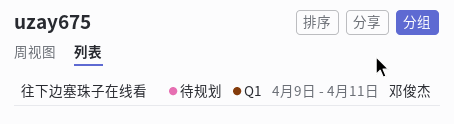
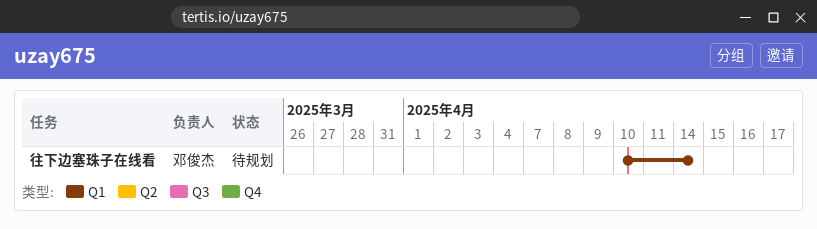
往下边塞珠子在线看, start: Apr 9 -> Apr 10
往下边塞珠子在线看, due: Apr 11 -> Apr 14

